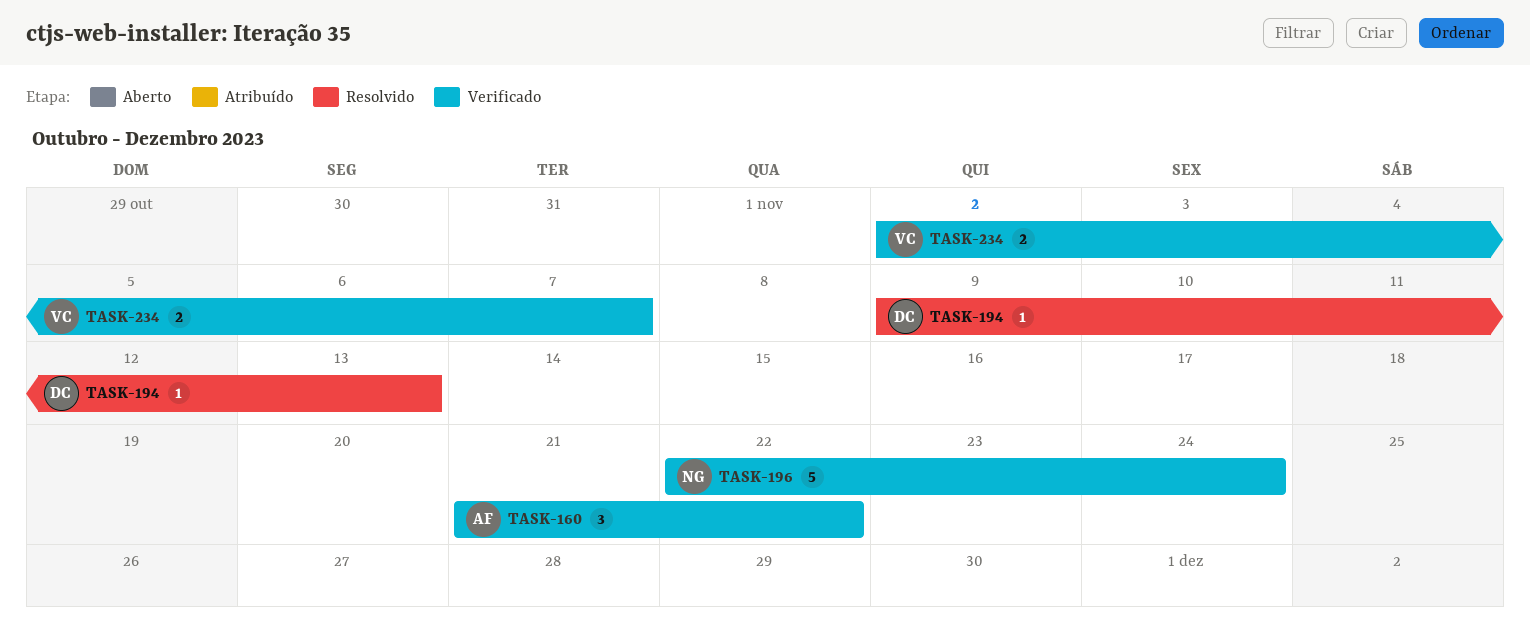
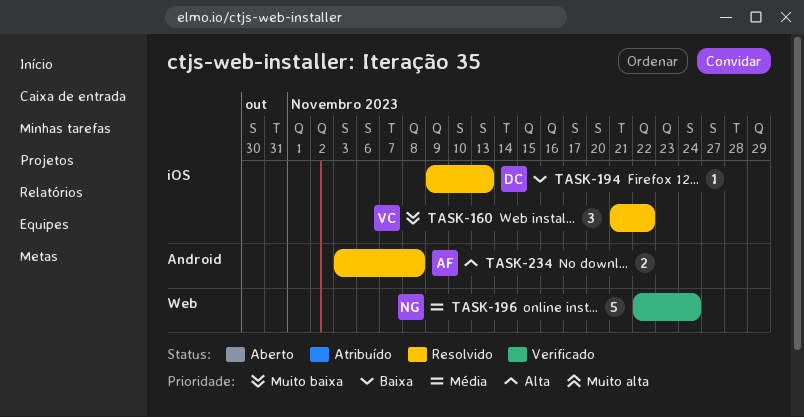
TASK-160, status: Verificado -> Resolvido
TASK-160, owner: AF -> VC
TASK-234, status: Verificado -> Resolvido
TASK-234, owner: VC -> AF
TASK-234, start: Nov 2 -> Nov 3
TASK-234, due: Nov 7 -> Nov 8

